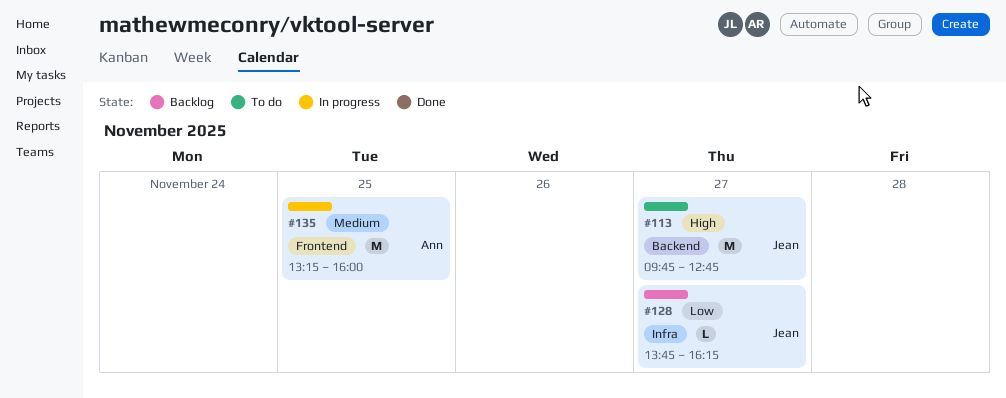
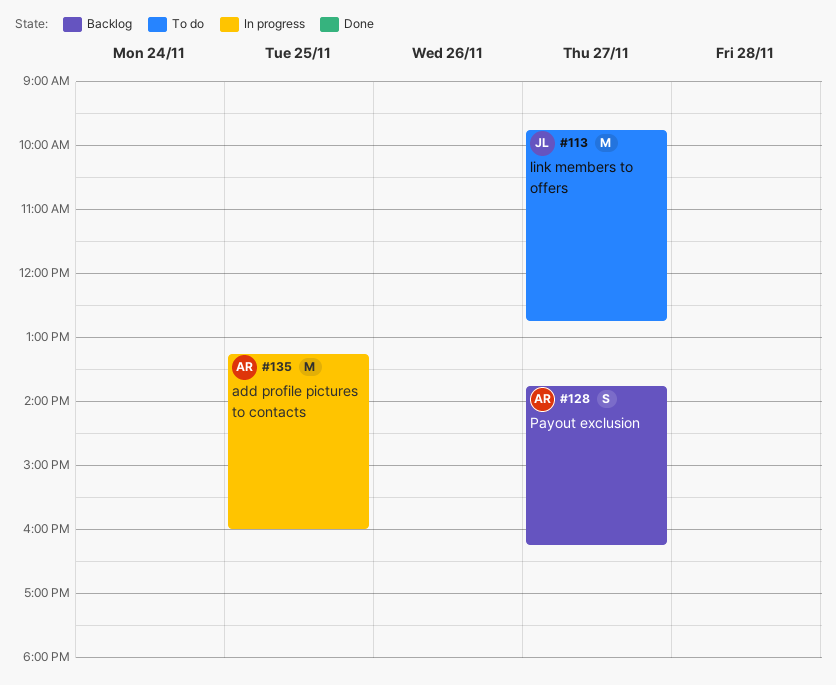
#128, owner: Jean -> Ann
#128, estimate: L -> S

